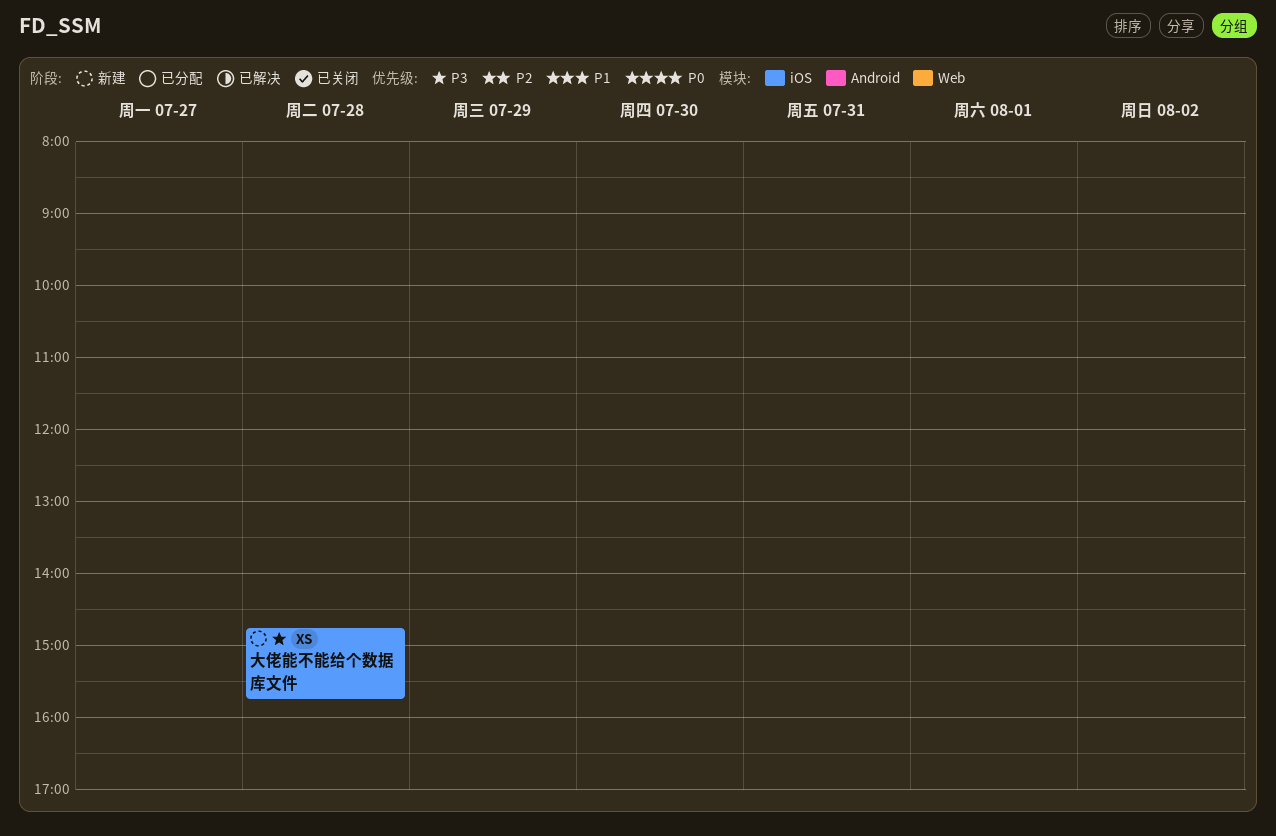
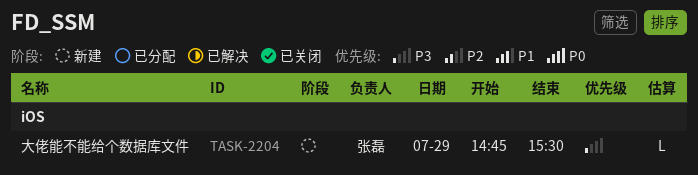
大佬能不能给个数据库文件, estimate: XS -> L
大佬能不能给个数据库文件, day: Jul 28 -> Jul 29
大佬能不能给个数据库文件, ends: 15:45 -> 15:30

